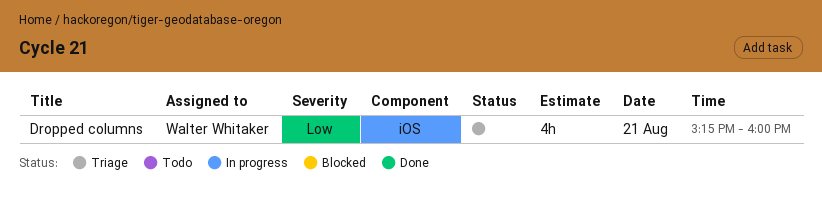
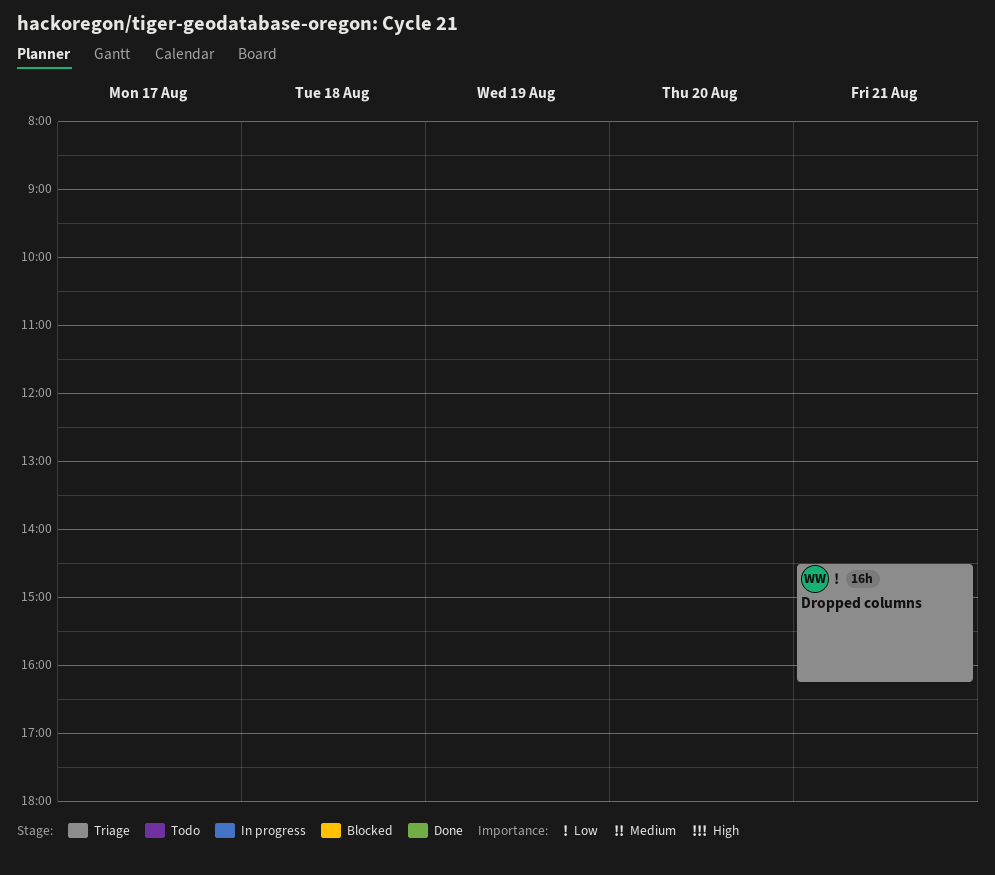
Dropped columns, estimate: 4h -> 16h
Dropped columns, begins: 15:15 -> 14:30
Dropped columns, ends: 16:00 -> 16:15

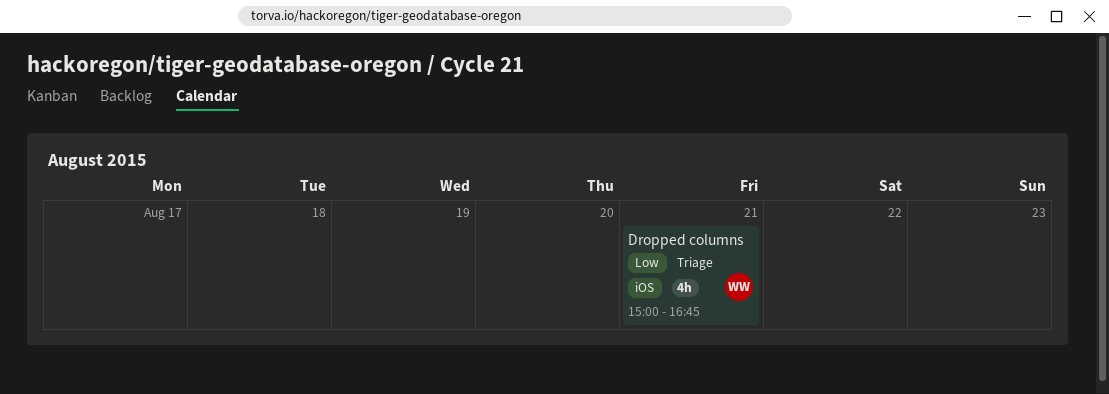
Dropped columns, estimate: 16h -> 4h
Dropped columns, begins: 14:30 -> 15:00
Dropped columns, ends: 16:15 -> 16:45

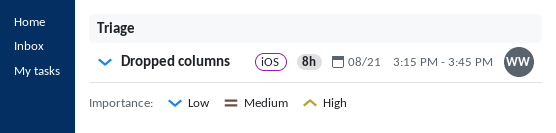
Dropped columns, estimate: 4h -> 8h
Dropped columns, begins: 15:00 -> 15:15
Dropped columns, ends: 16:45 -> 15:45

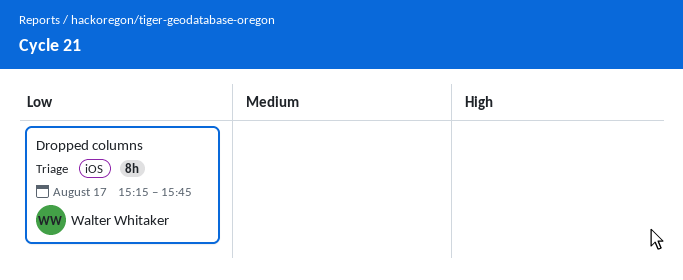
Dropped columns, day: Aug 21 -> Aug 17

